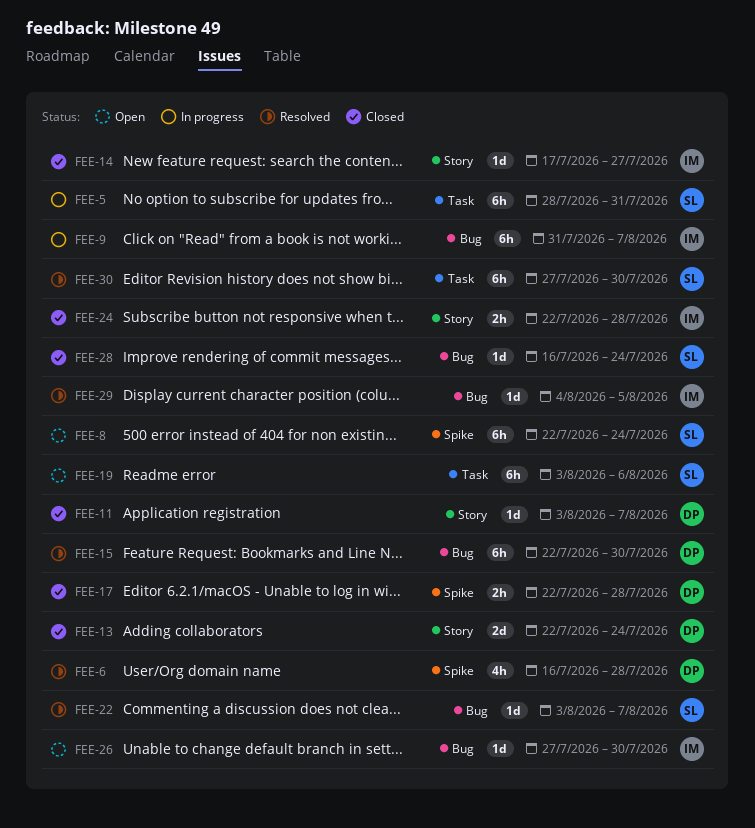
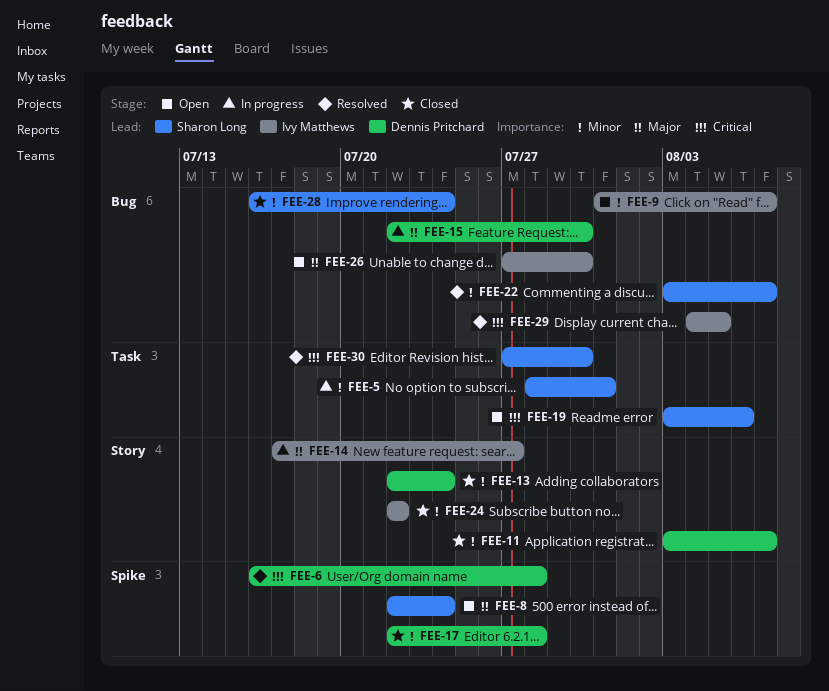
FEE-9, status: In progress -> Open
FEE-14, status: Closed -> In progress
FEE-15, status: Resolved -> In progress
FEE-24, due: Jul 28 -> Jul 22

